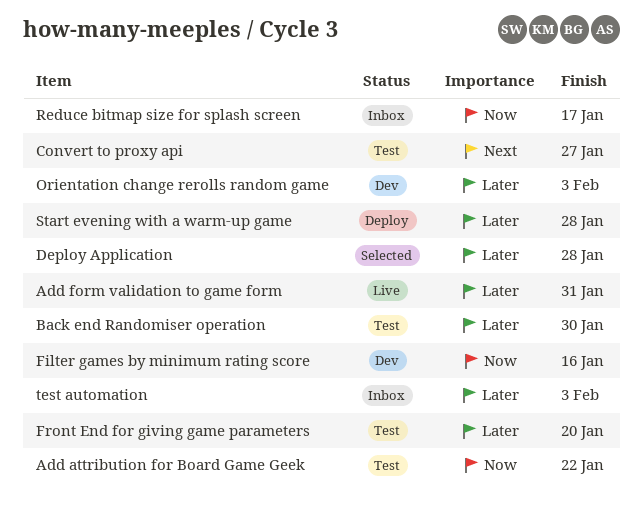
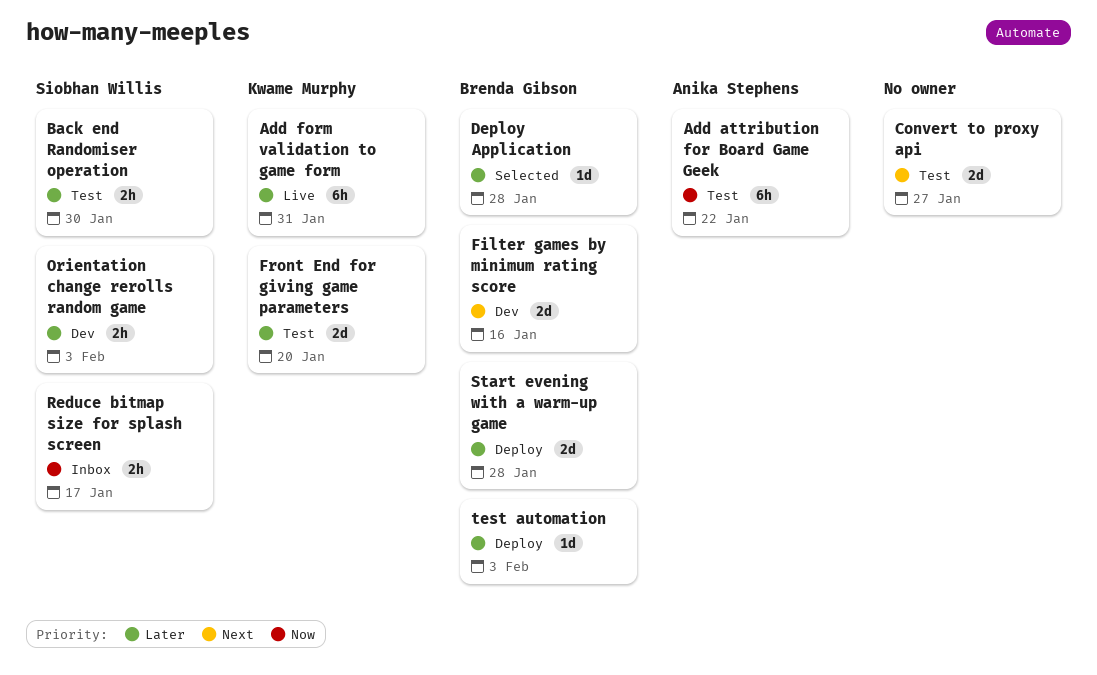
Filter games by minimum rating score, priority: Now -> Next
test automation, status: Inbox -> Deploy

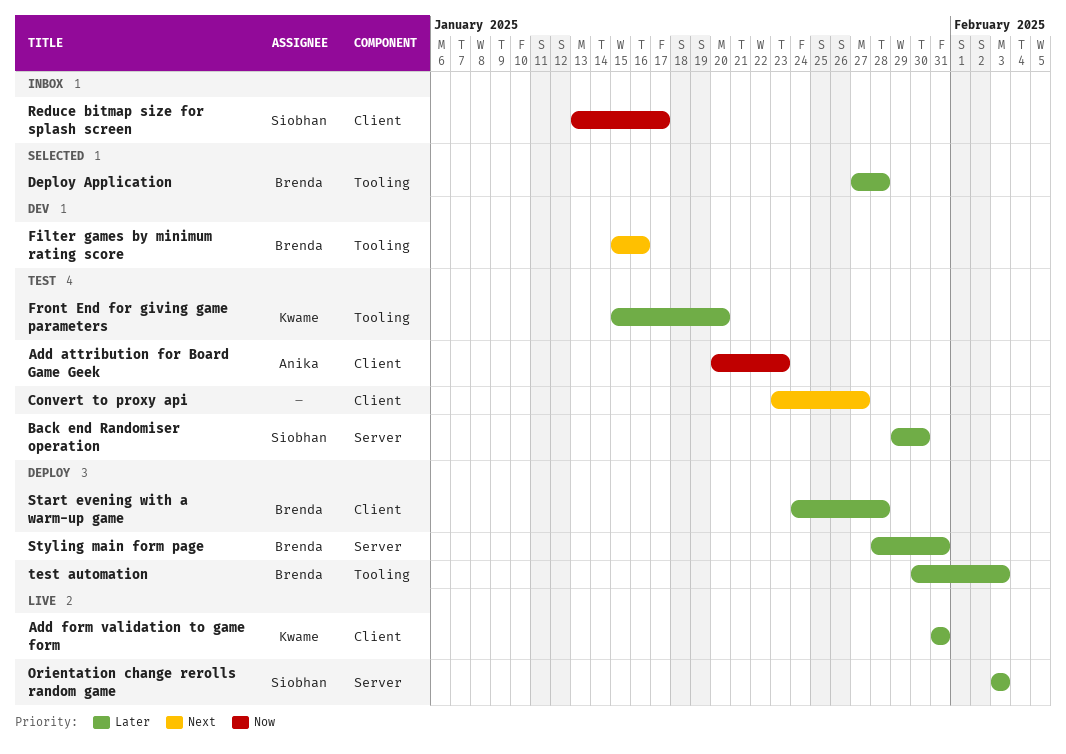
Add attribution for Board Game Geek, due: Jan 22 -> Jan 23
Orientation change rerolls random game, status: Dev -> Live
Styling main form page: none -> present

